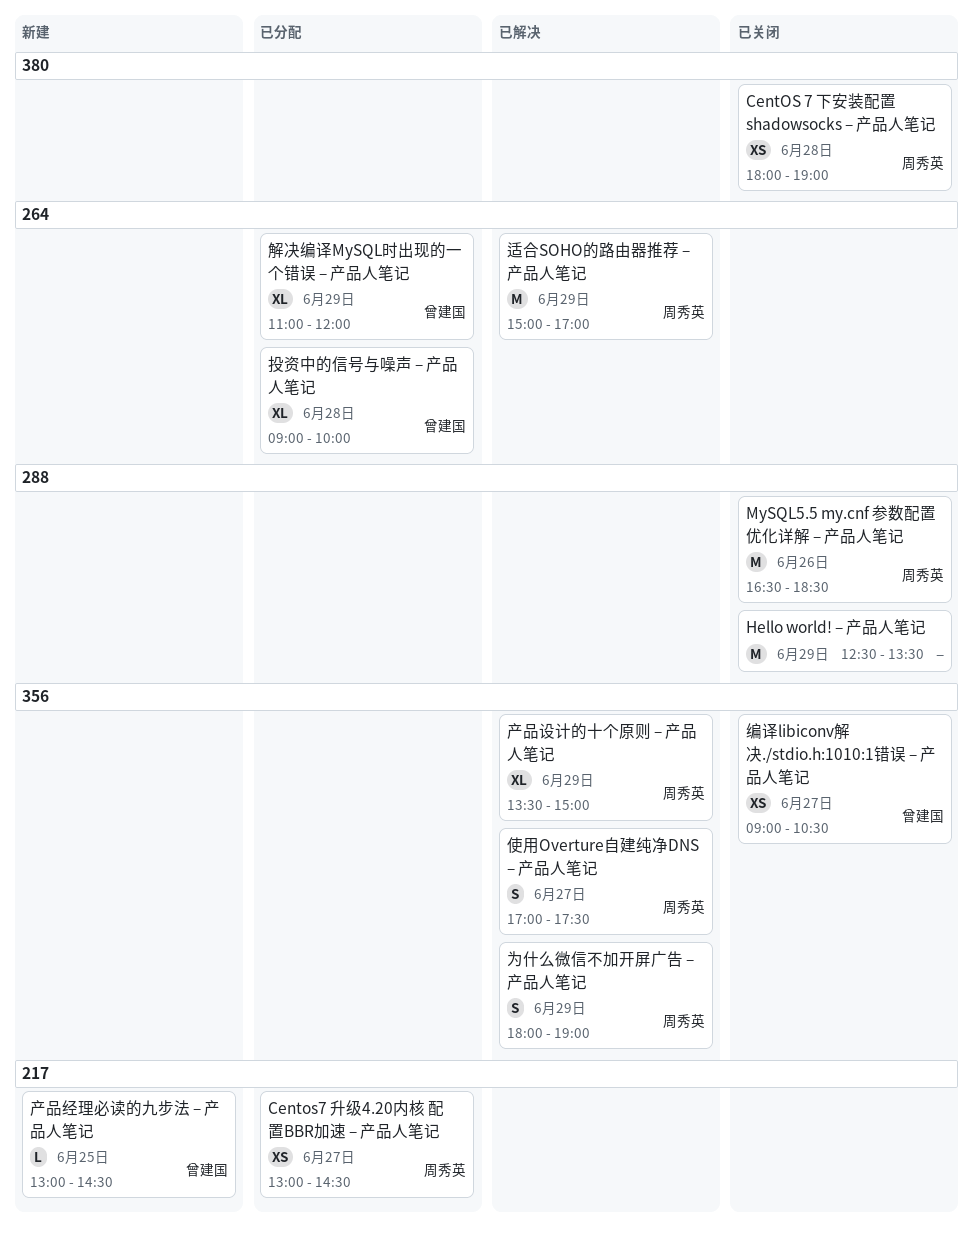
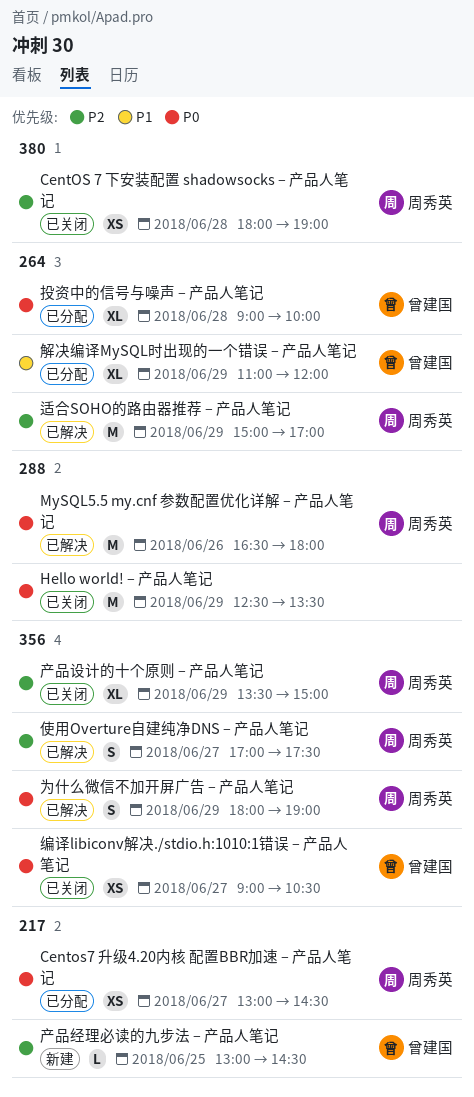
MySQL5.5 my.cnf 参数配置优化详解 – 产品人笔记, status: 已关闭 -> 已解决
MySQL5.5 my.cnf 参数配置优化详解 – 产品人笔记, ends: 18:30 -> 18:00
产品设计的十个原则 – 产品人笔记, status: 已解决 -> 已关闭

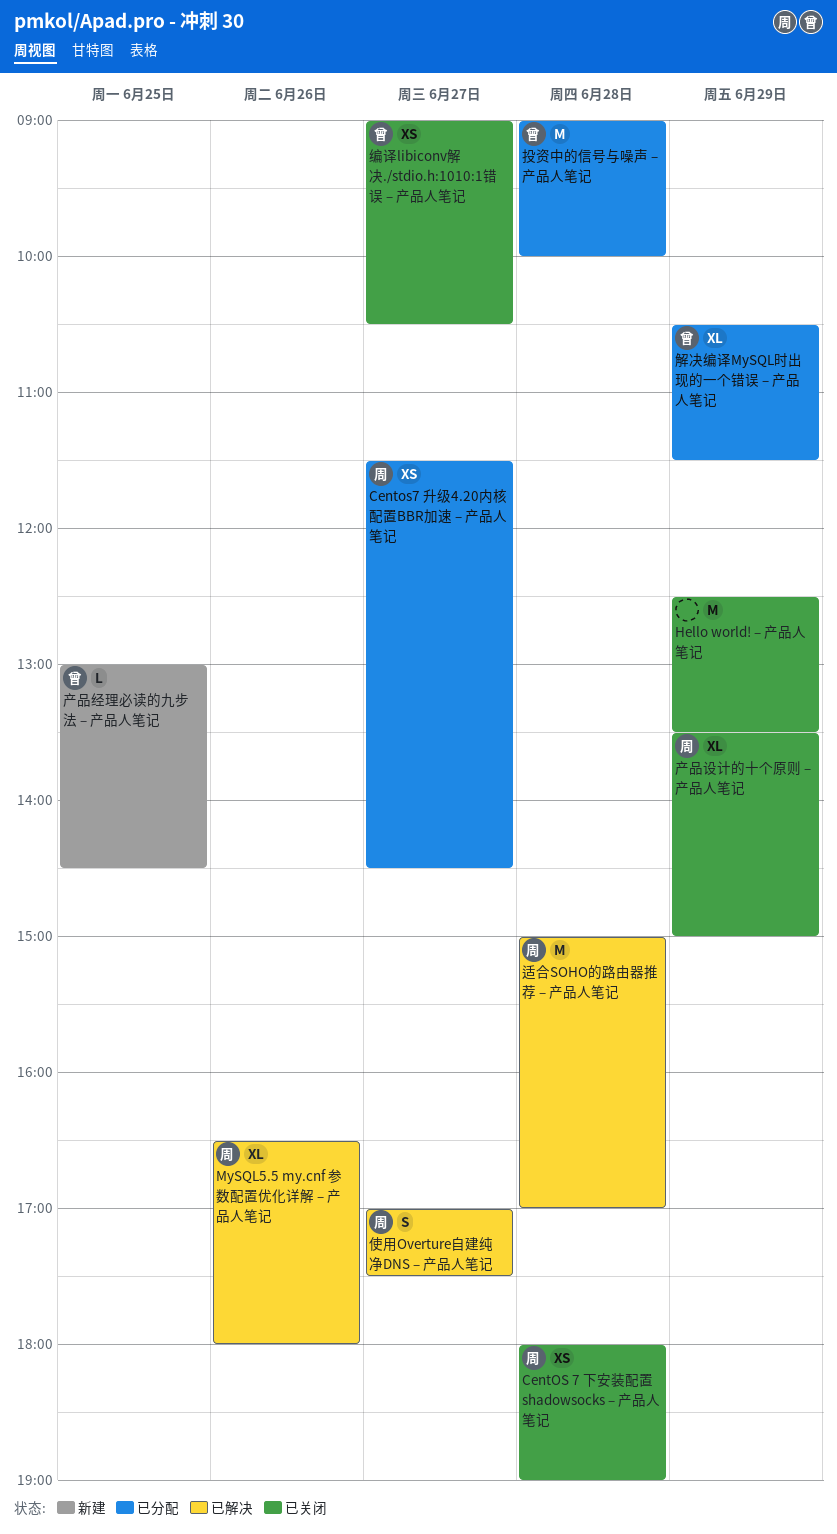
Centos7 升级4.20内核 配置BBR加速 – 产品人笔记, begins: 13:00 -> 11:30
MySQL5.5 my.cnf 参数配置优化详解 – 产品人笔记, estimate: M -> XL
为什么微信不加开屏广告 – 产品人笔记: present -> none
投资中的信号与噪声 – 产品人笔记, estimate: XL -> M
解决编译MySQL时出现的一个错误 – 产品人笔记, begins: 11:00 -> 10:30
解决编译MySQL时出现的一个错误 – 产品人笔记, ends: 12:00 -> 11:30
适合SOHO的路由器推荐 – 产品人笔记, day: Jun 29 -> Jun 28

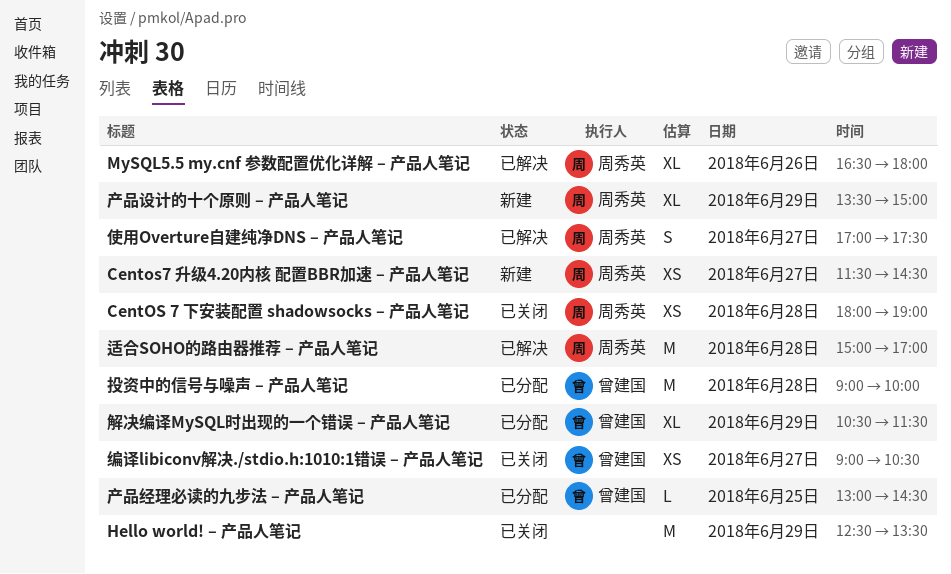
Centos7 升级4.20内核 配置BBR加速 – 产品人笔记, status: 已分配 -> 新建
产品经理必读的九步法 – 产品人笔记, status: 新建 -> 已分配
产品设计的十个原则 – 产品人笔记, status: 已关闭 -> 新建

